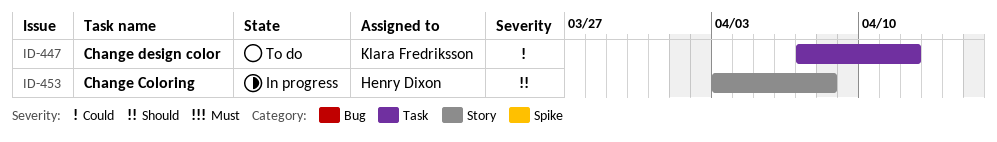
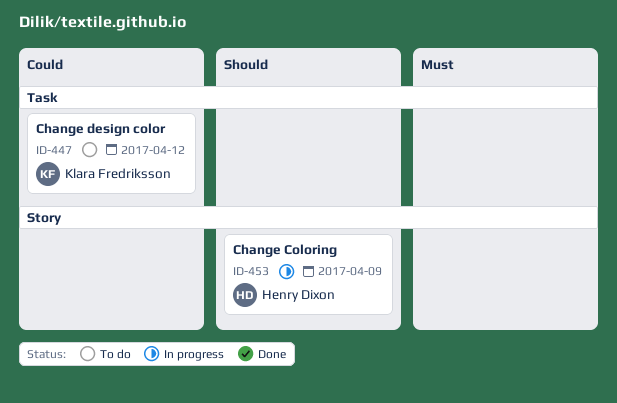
ID-453, due: Apr 8 -> Apr 9

